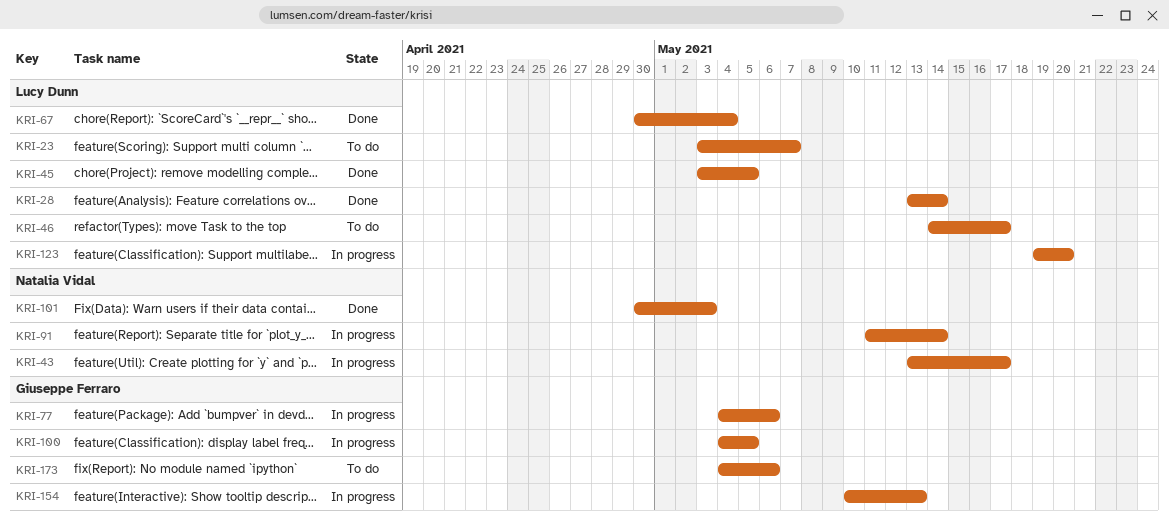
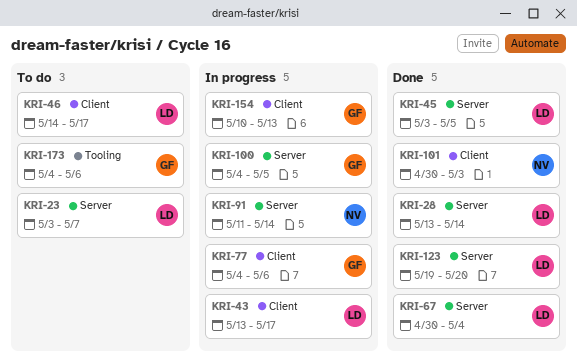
KRI-43, owner: Natalia Vidal -> Lucy Dunn
KRI-123, status: In progress -> Done

